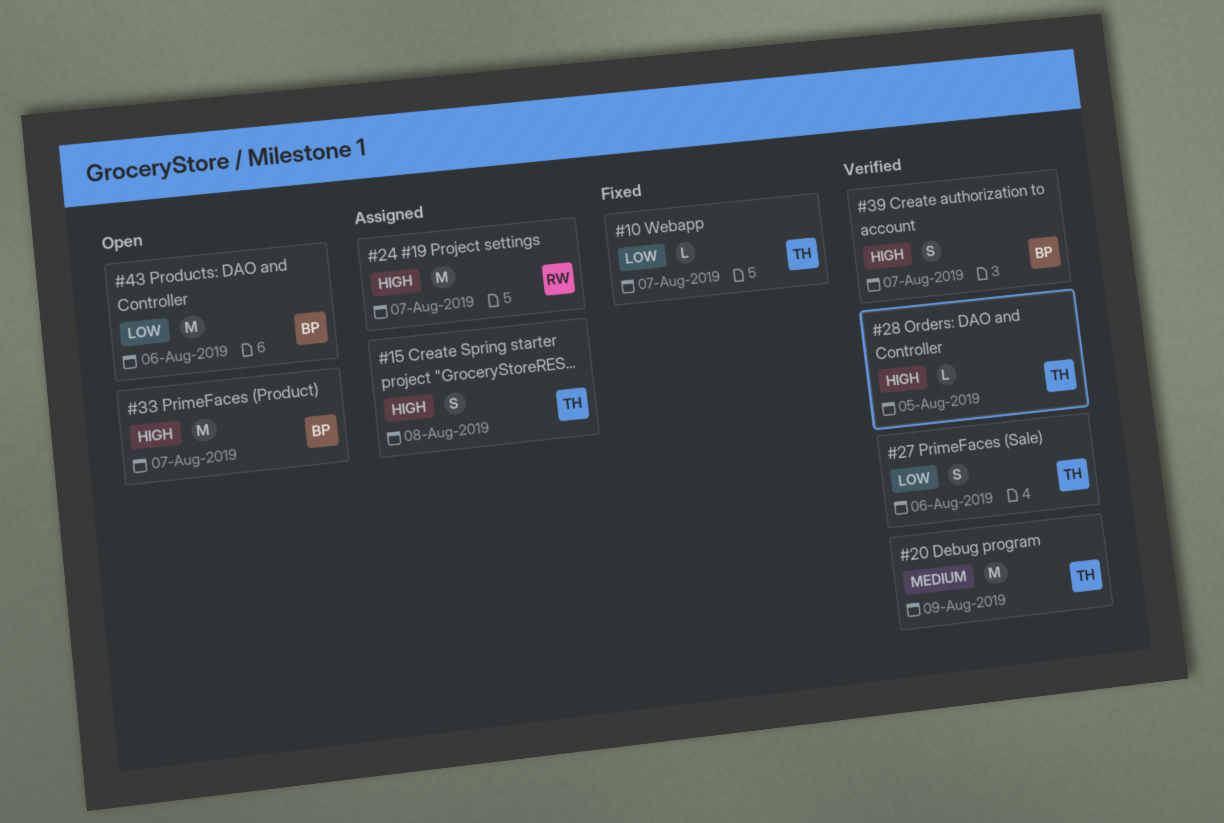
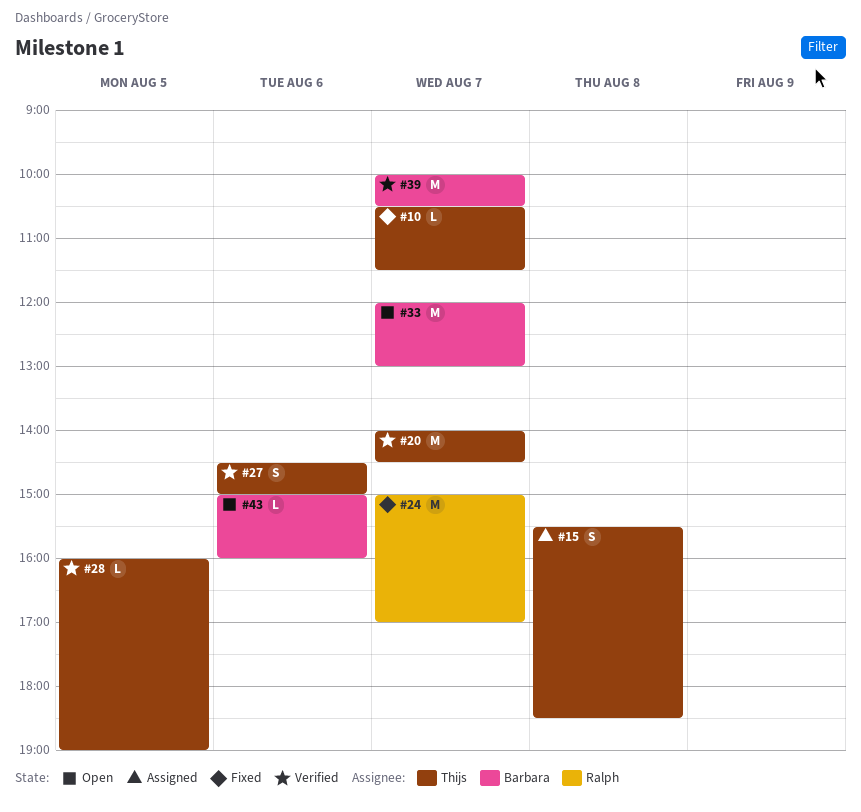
#20, day: Aug 9 -> Aug 7
#24, status: Assigned -> Fixed
#39, estimate: S -> M
#43, estimate: M -> L

